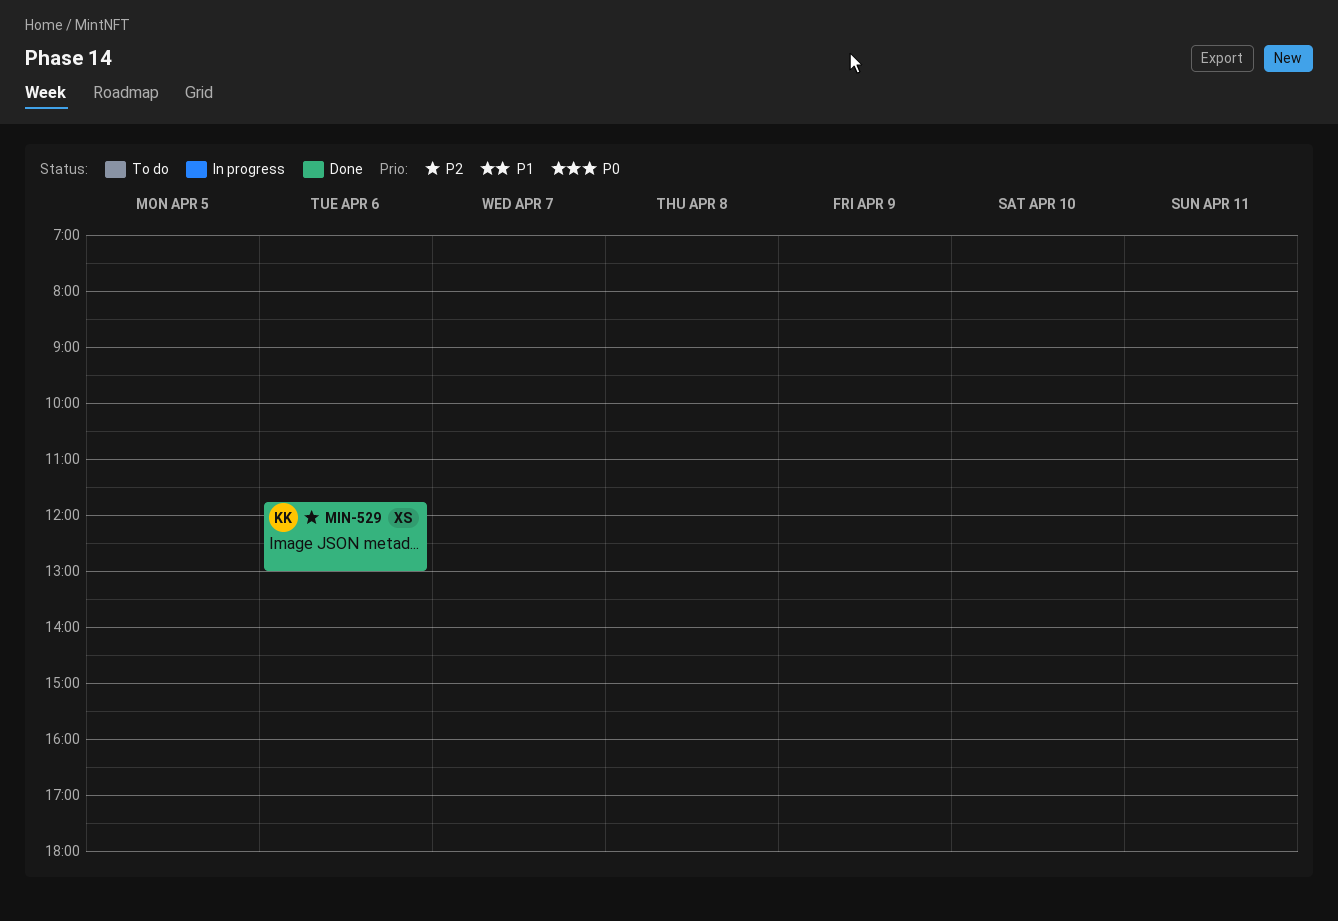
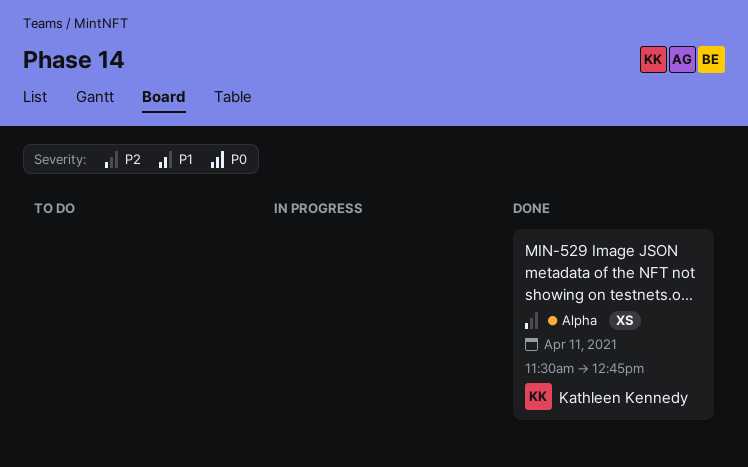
MIN-529, day: Apr 6 -> Apr 11
MIN-529, begins: 11:45 -> 11:30
MIN-529, ends: 13:00 -> 12:45

